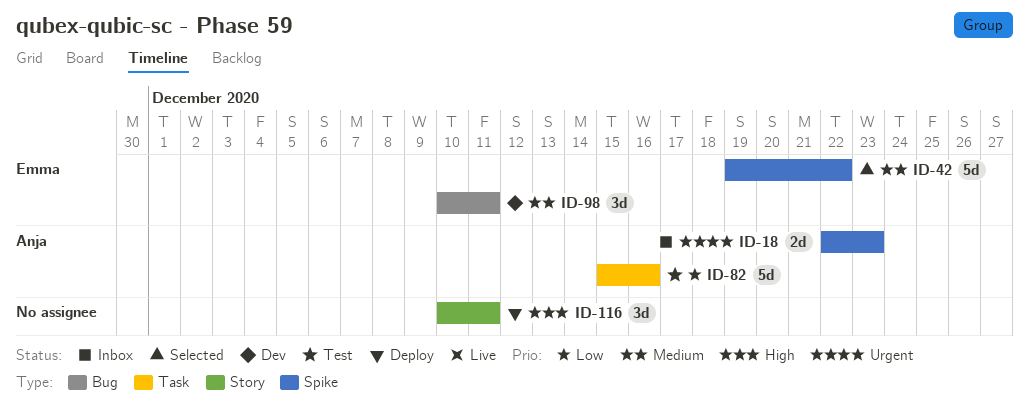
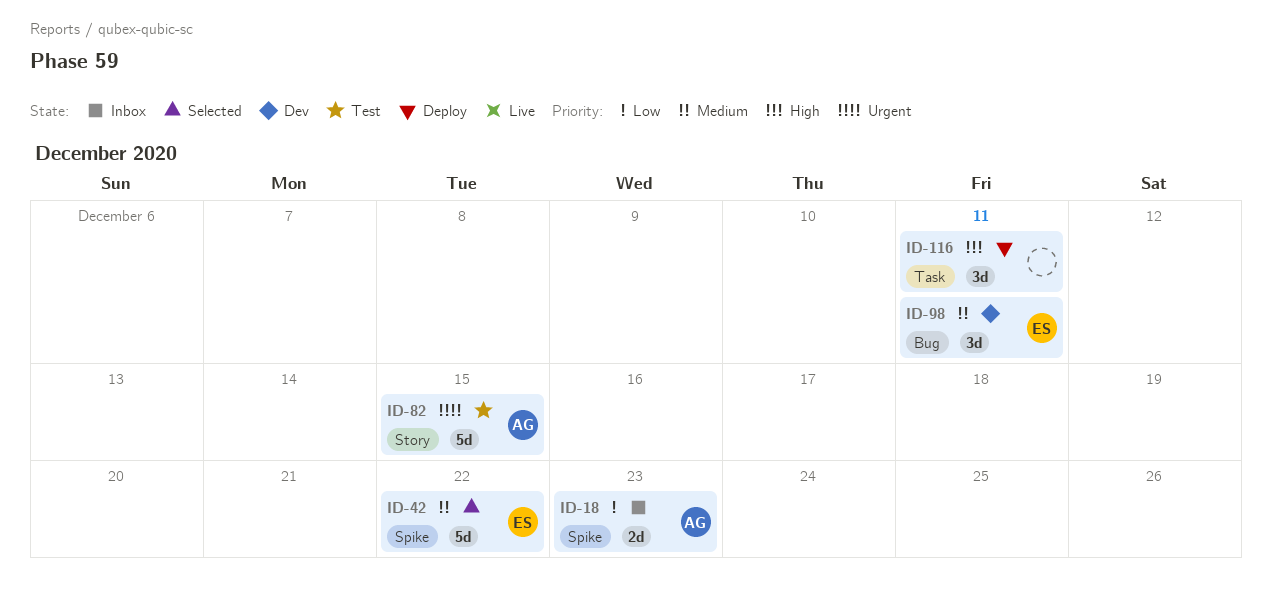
ID-18, priority: Urgent -> Low
ID-82, priority: Low -> Urgent
ID-82, label: Task -> Story
ID-82, due: Dec 16 -> Dec 15
ID-116, label: Story -> Task

